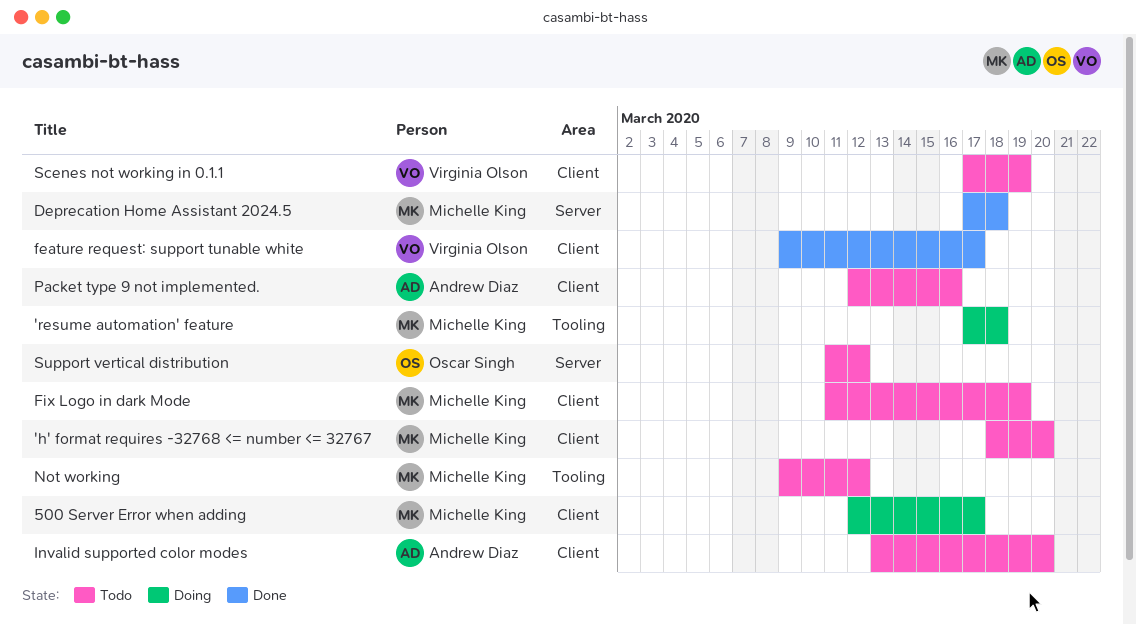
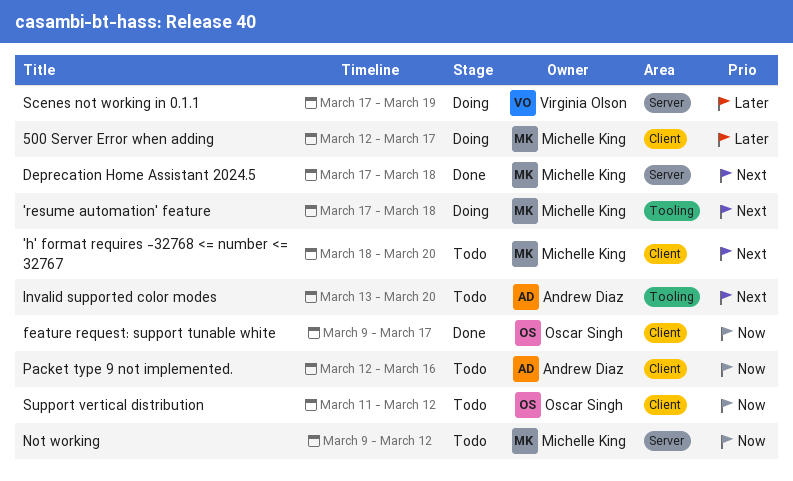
feature request: support tunable white, owner: Virginia Olson -> Oscar Singh
Fix Logo in dark Mode: present -> none
Invalid supported color modes, label: Client -> Tooling
Not working, label: Tooling -> Server
Scenes not working in 0.1.1, status: Todo -> Doing
Scenes not working in 0.1.1, label: Client -> Server
Support vertical distribution, label: Server -> Client

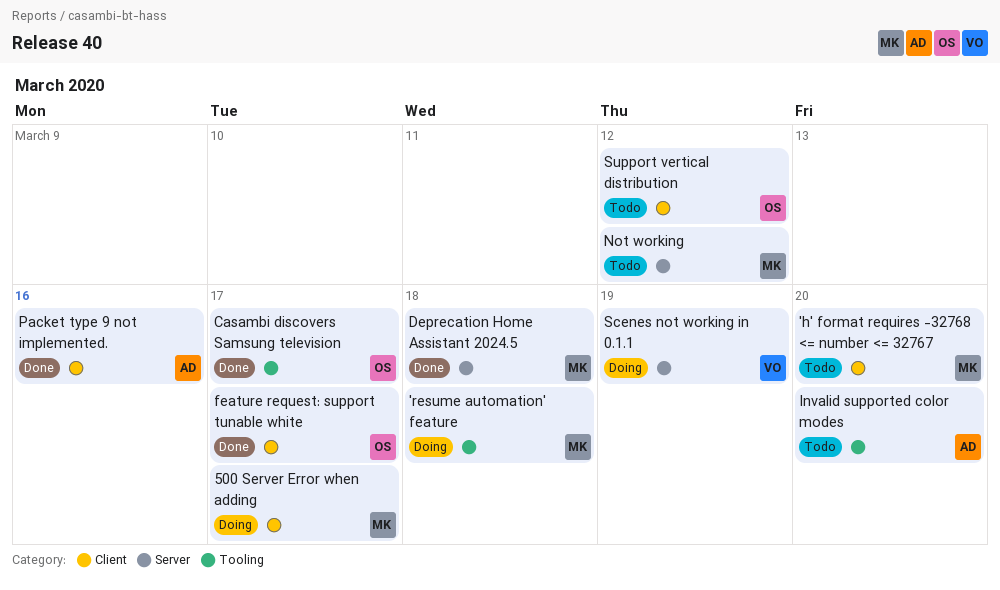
Casambi discovers Samsung television: none -> present
Packet type 9 not implemented., status: Todo -> Done

